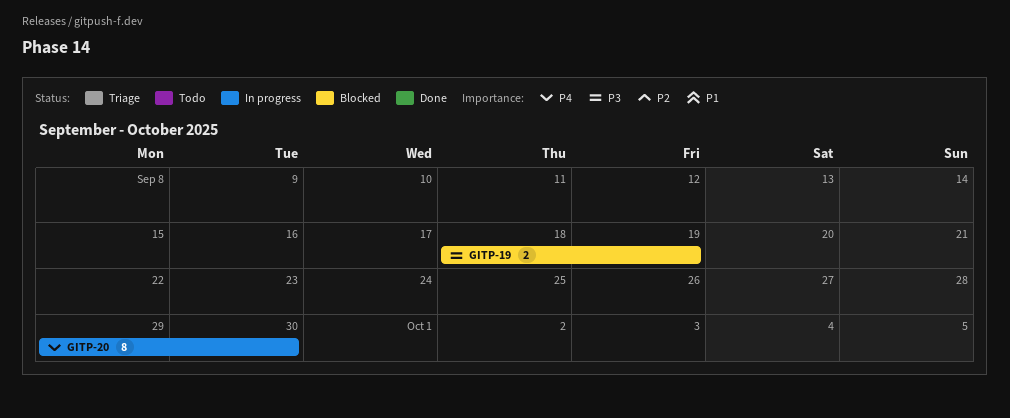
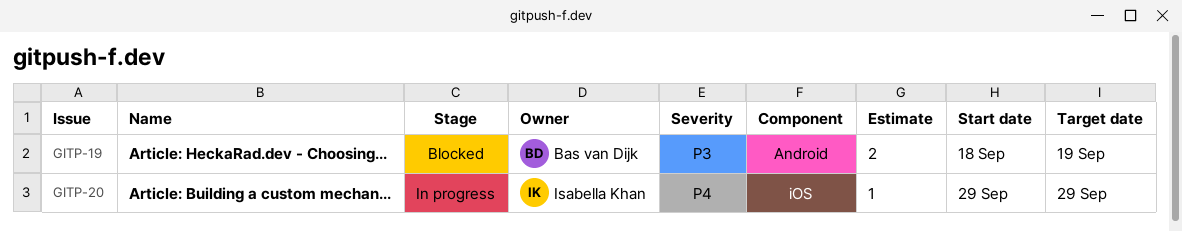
GITP-20, estimate: 8 -> 1
GITP-20, due: Sep 30 -> Sep 29

